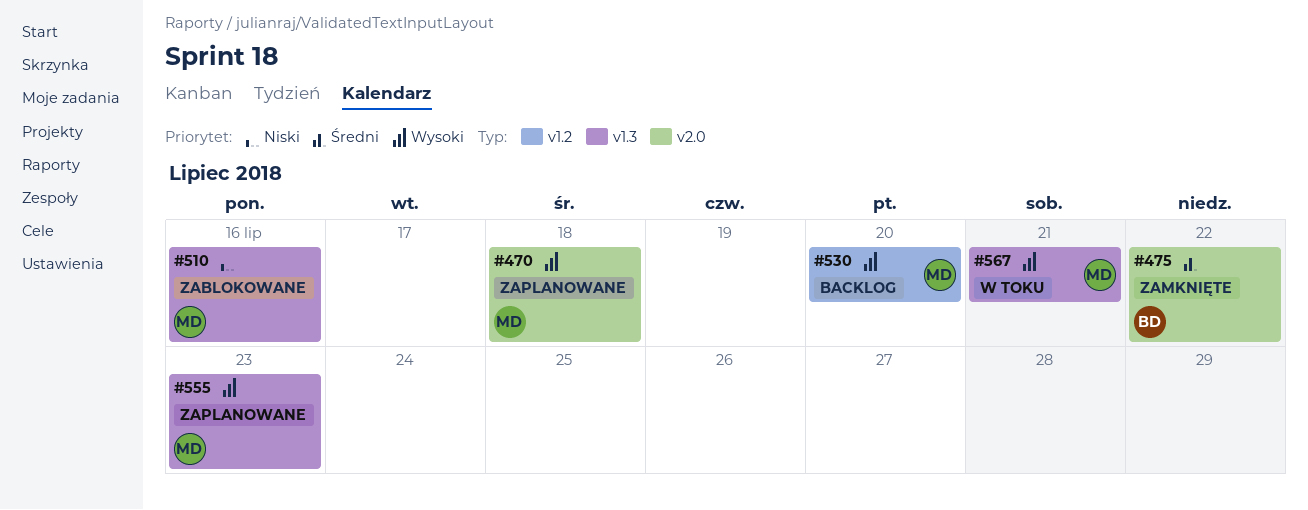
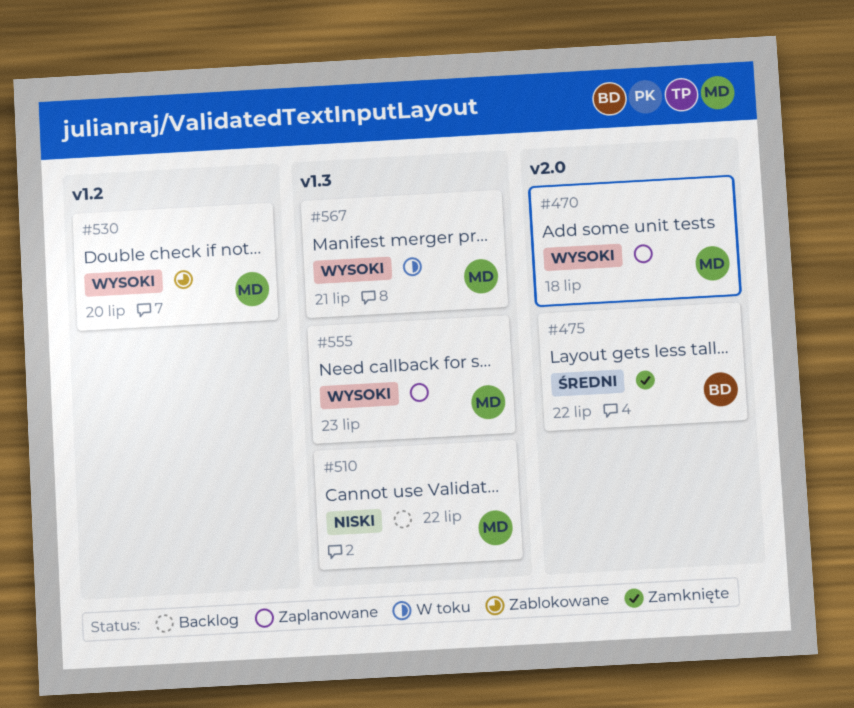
#510, status: Zablokowane -> Backlog
#510, due: Jul 16 -> Jul 22
#530, status: Backlog -> Zablokowane

